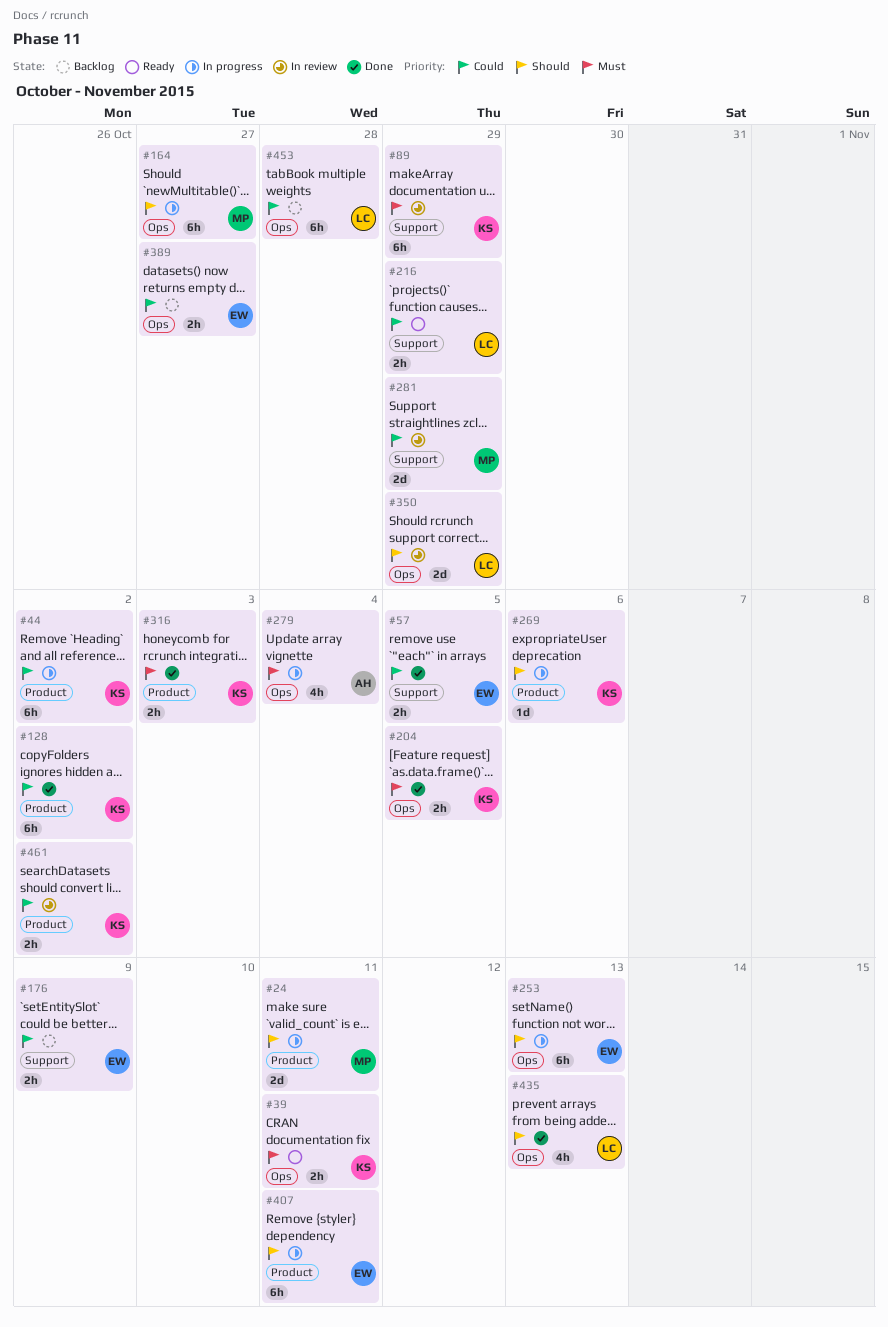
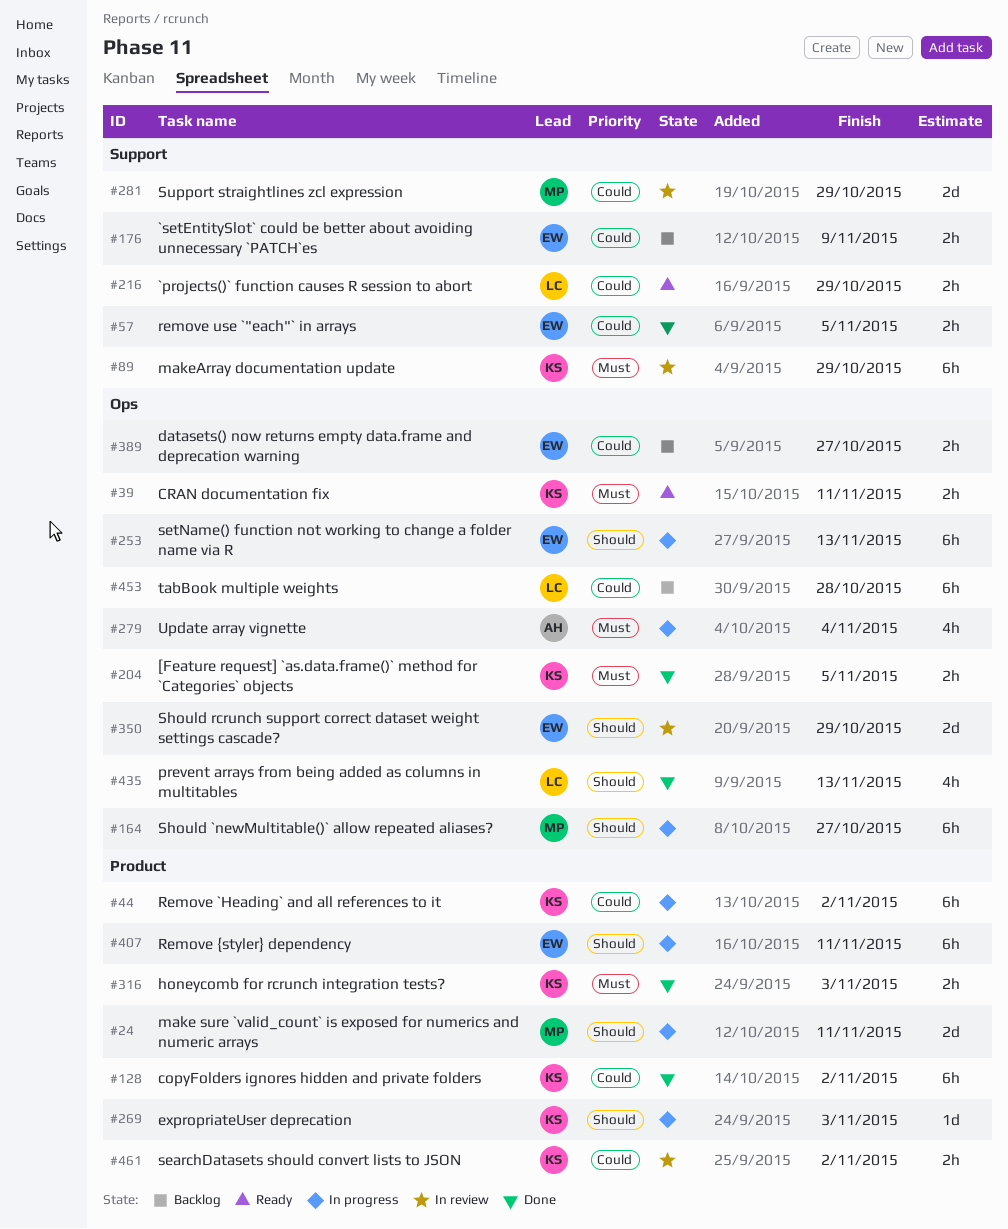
#269, due: Nov 6 -> Nov 3
#350, owner: LC -> EW

